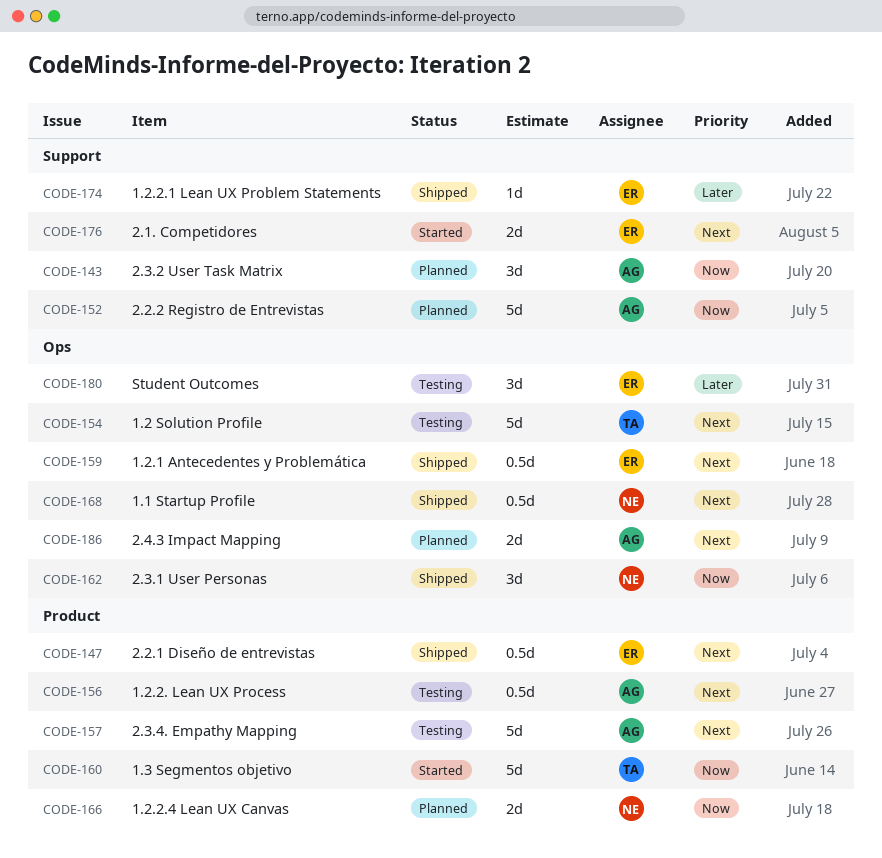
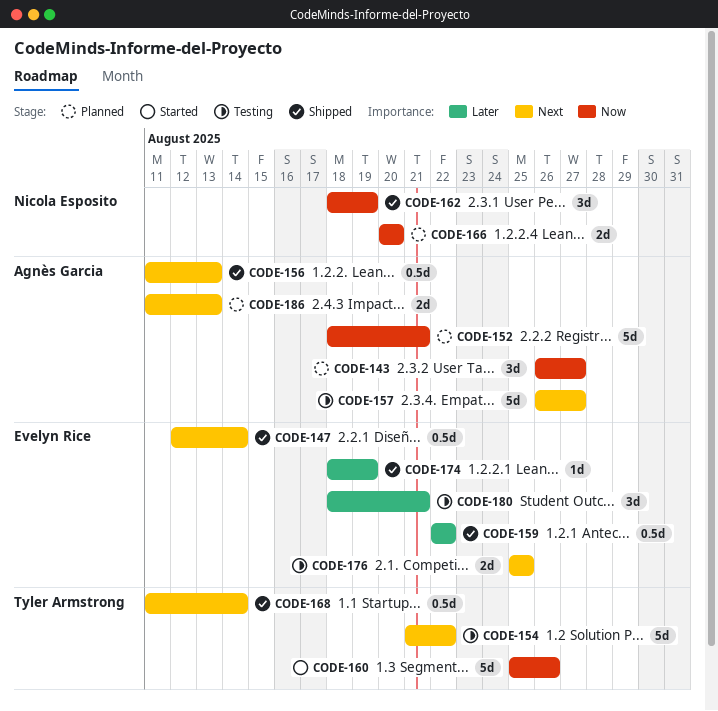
CODE-156, status: Testing -> Shipped
CODE-159, priority: Next -> Later
CODE-168, owner: Nicola Esposito -> Tyler Armstrong
CODE-176, status: Started -> Testing

